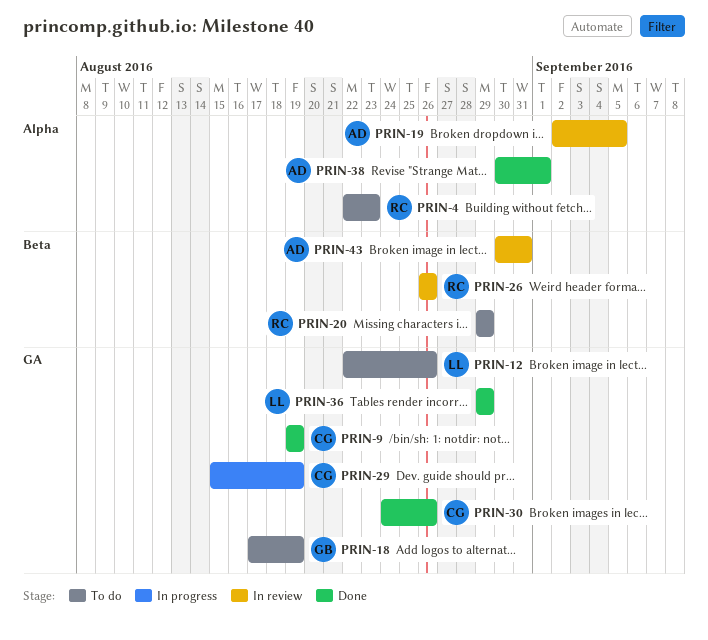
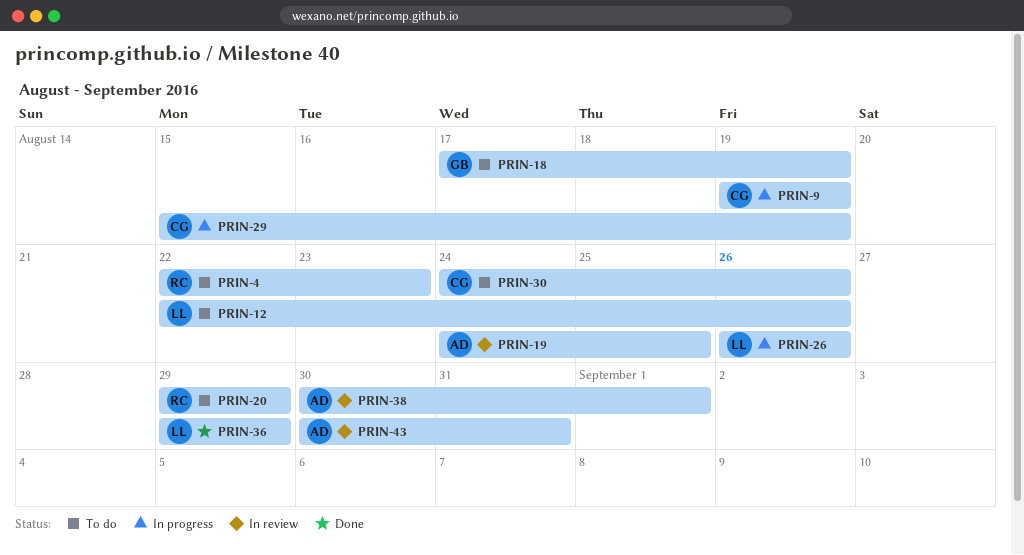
PRIN-9, status: Done -> In progress
PRIN-19, start: Sep 2 -> Aug 24
PRIN-19, due: Sep 5 -> Aug 25
PRIN-26, status: In review -> In progress
PRIN-26, owner: RC -> LL
PRIN-30, status: Done -> To do
PRIN-38, status: Done -> In review

